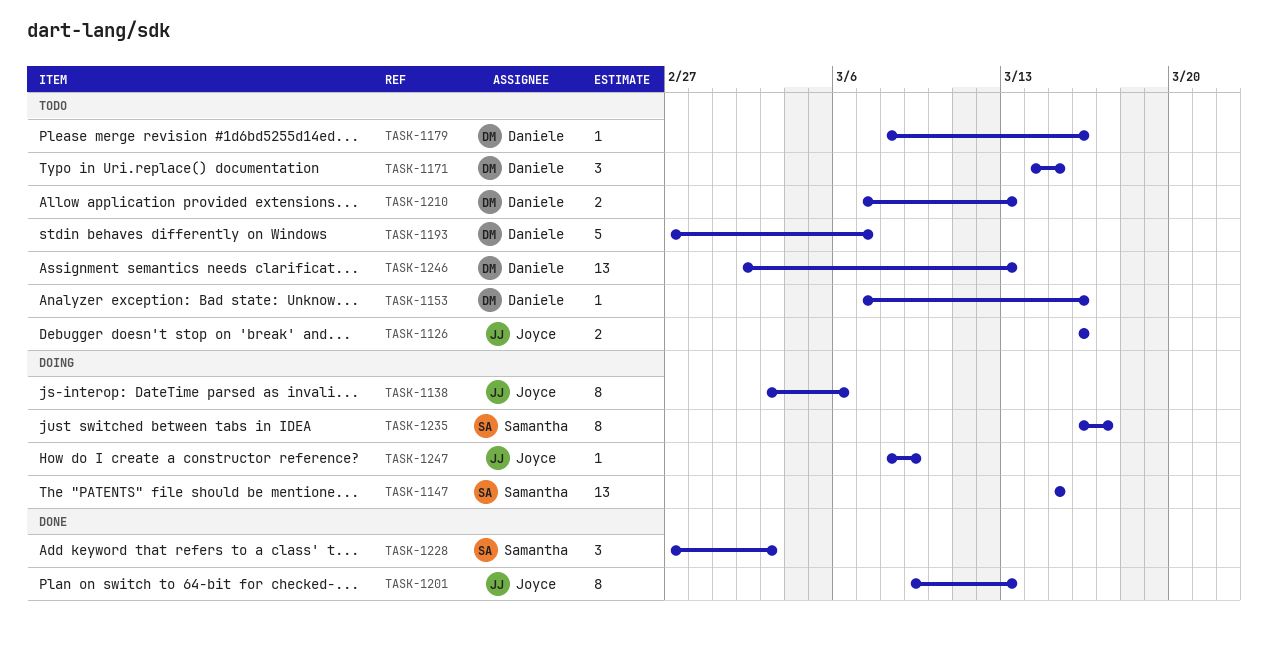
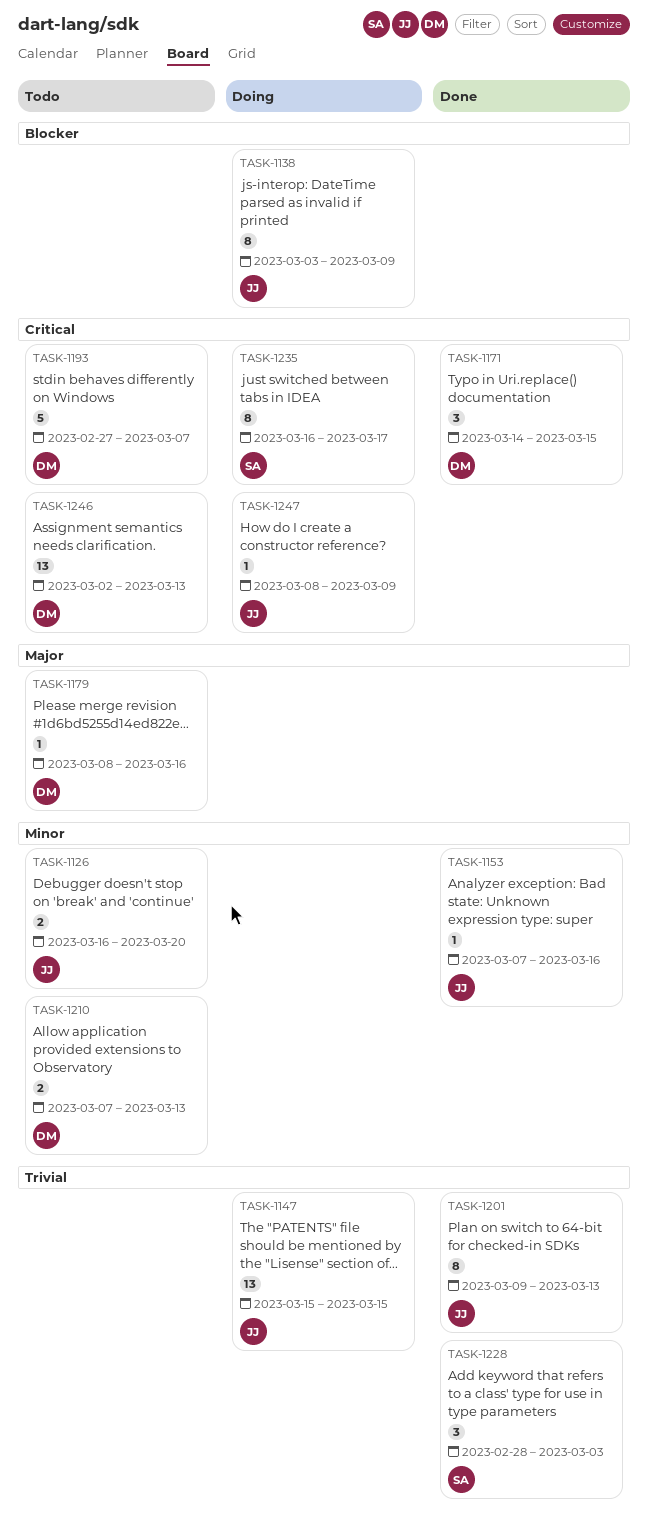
TASK-1126, due: Mar 16 -> Mar 20
TASK-1138, due: Mar 6 -> Mar 9
TASK-1147, owner: Samantha -> Joyce
TASK-1153, status: Todo -> Done
TASK-1153, owner: Daniele -> Joyce
TASK-1171, status: Todo -> Done
TASK-1228, start: Feb 27 -> Feb 28

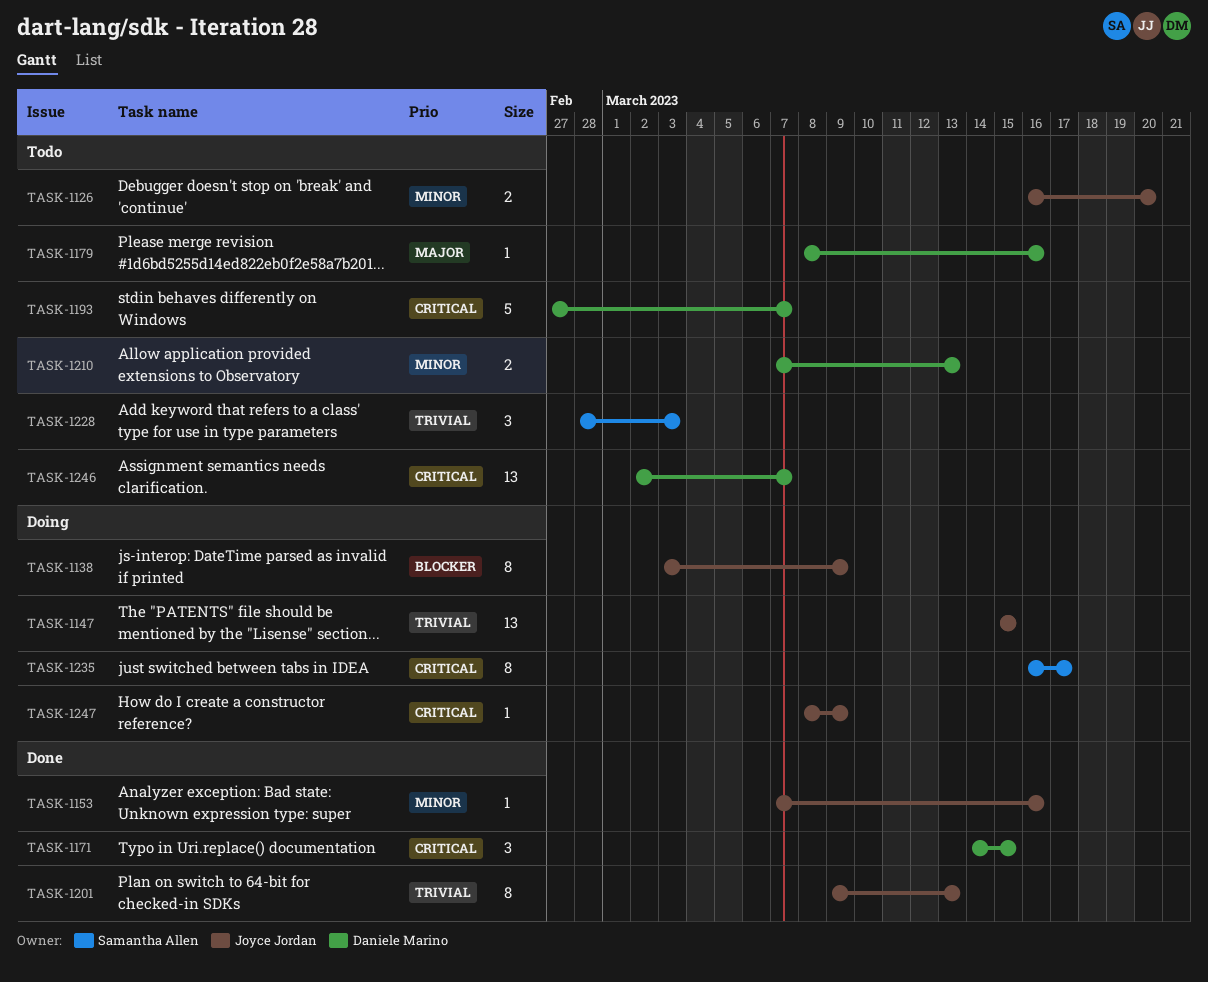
TASK-1228, status: Done -> Todo
TASK-1246, due: Mar 13 -> Mar 7

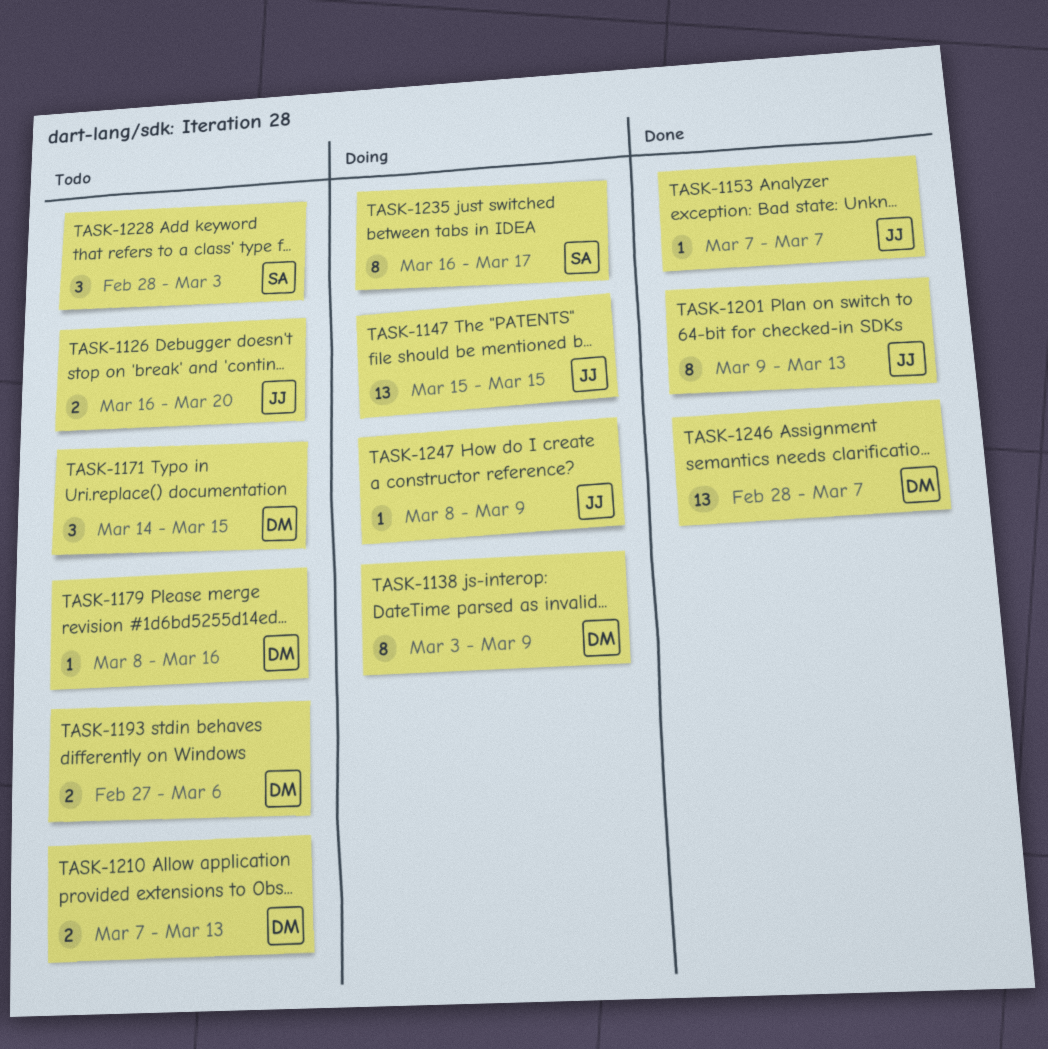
TASK-1138, owner: Joyce Jordan -> Daniele Marino
TASK-1153, due: Mar 16 -> Mar 7
TASK-1171, status: Done -> Todo
TASK-1193, estimate: 5 -> 2
TASK-1193, due: Mar 7 -> Mar 6
TASK-1246, status: Todo -> Done
TASK-1246, start: Mar 2 -> Feb 28

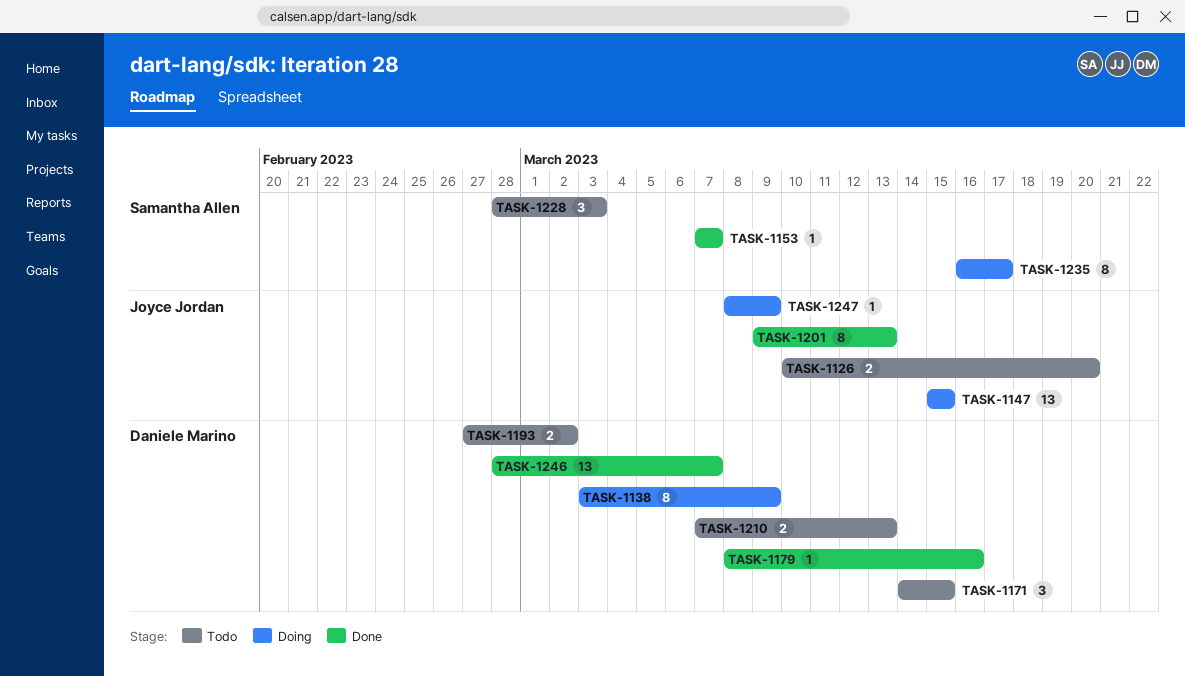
TASK-1126, start: Mar 16 -> Mar 10
TASK-1153, owner: Joyce Jordan -> Samantha Allen
TASK-1179, status: Todo -> Done
TASK-1193, due: Mar 6 -> Mar 2

